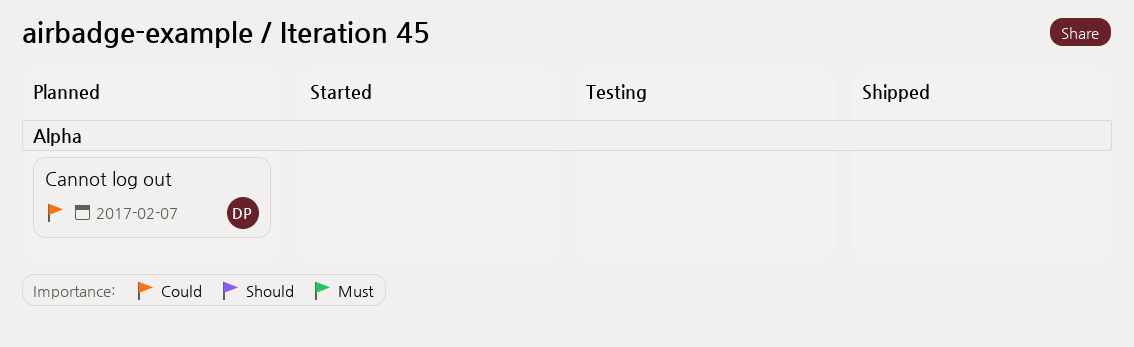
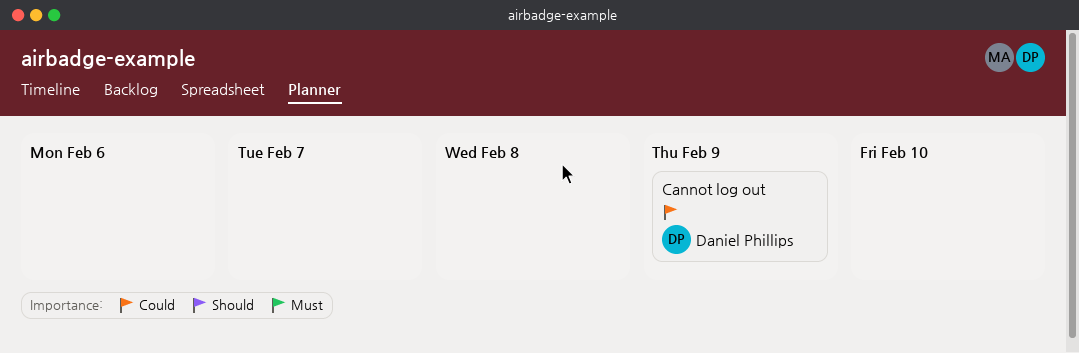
Cannot log out, due: Feb 7 -> Feb 9

